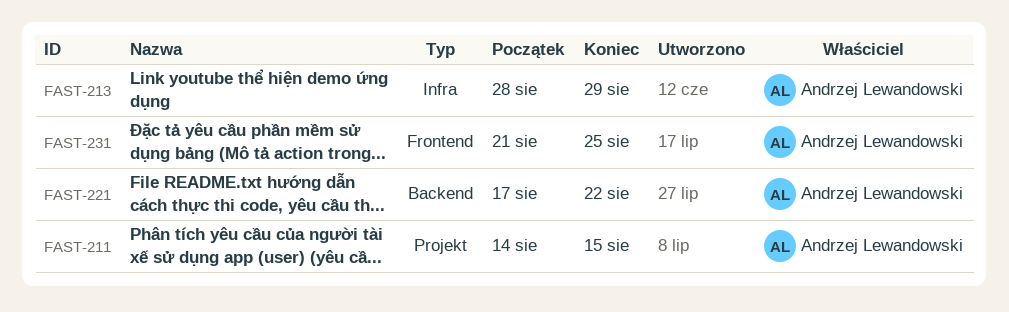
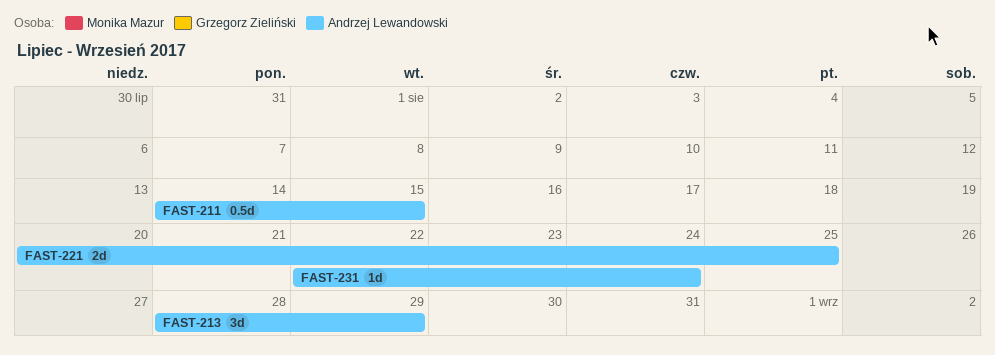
FAST-221, start: Aug 17 -> Aug 20
FAST-221, due: Aug 22 -> Aug 25
FAST-231, start: Aug 21 -> Aug 22
FAST-231, due: Aug 25 -> Aug 24

